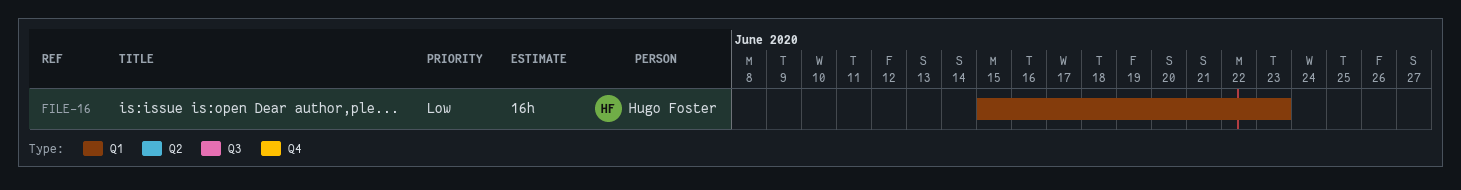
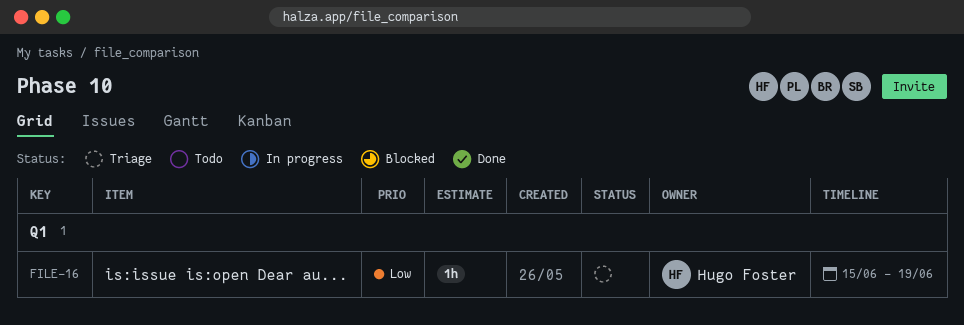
FILE-16, estimate: 16h -> 1h
FILE-16, due: Jun 23 -> Jun 19

